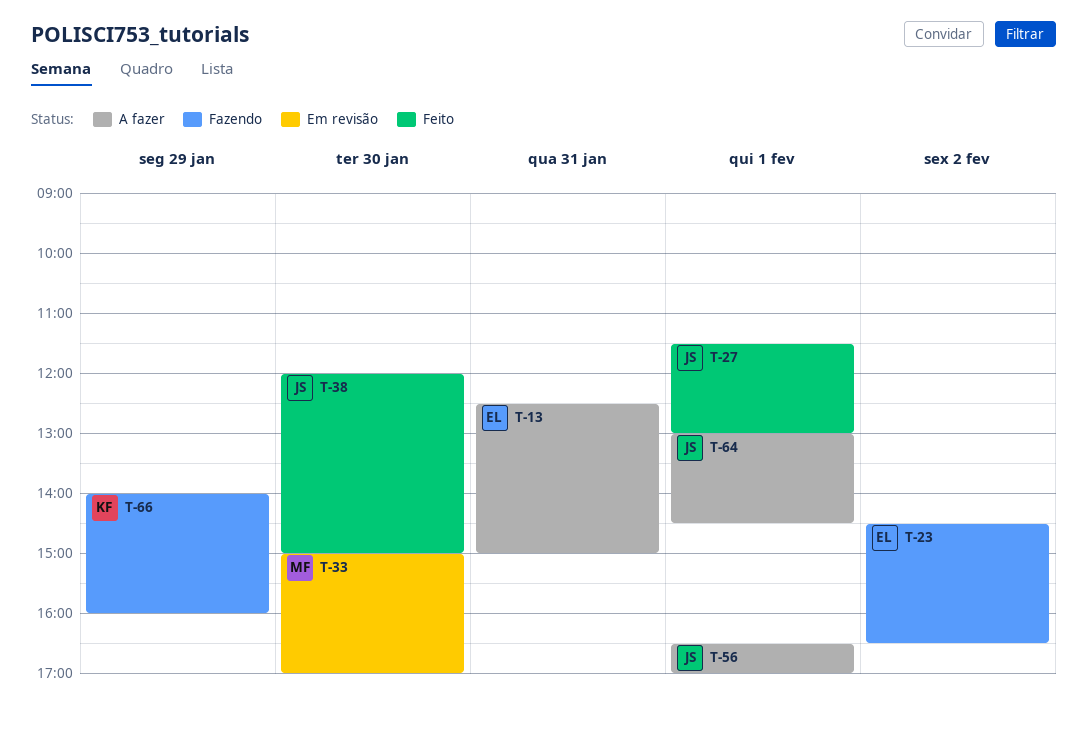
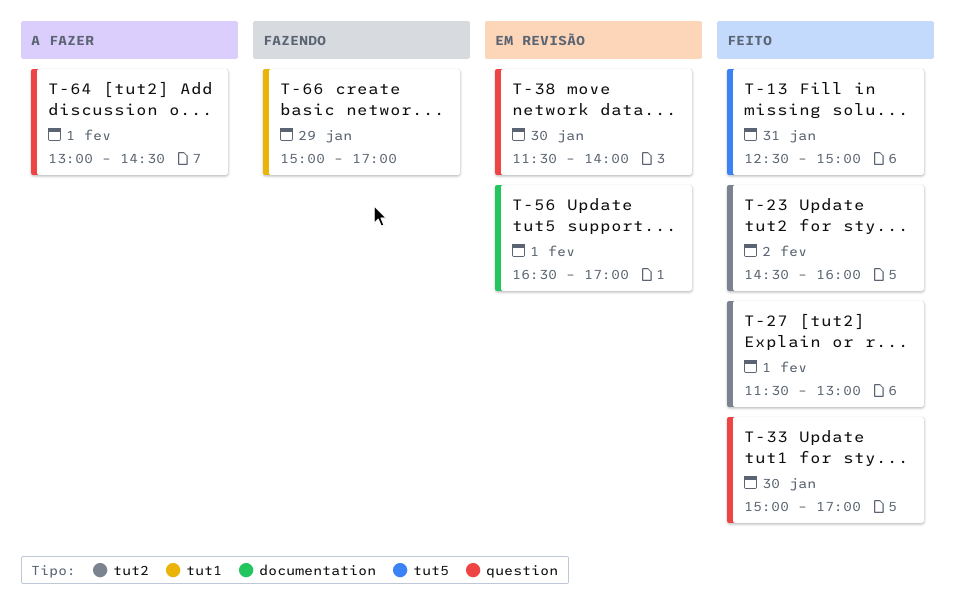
T-13, status: A fazer -> Feito
T-23, status: Fazendo -> Feito
T-23, ends: 16:30 -> 16:00
T-33, status: Em revisão -> Feito
T-38, status: Feito -> Em revisão
T-38, begins: 12:00 -> 11:30
T-38, ends: 15:00 -> 14:00
T-56, status: A fazer -> Em revisão
T-66, begins: 14:00 -> 15:00
T-66, ends: 16:00 -> 17:00

